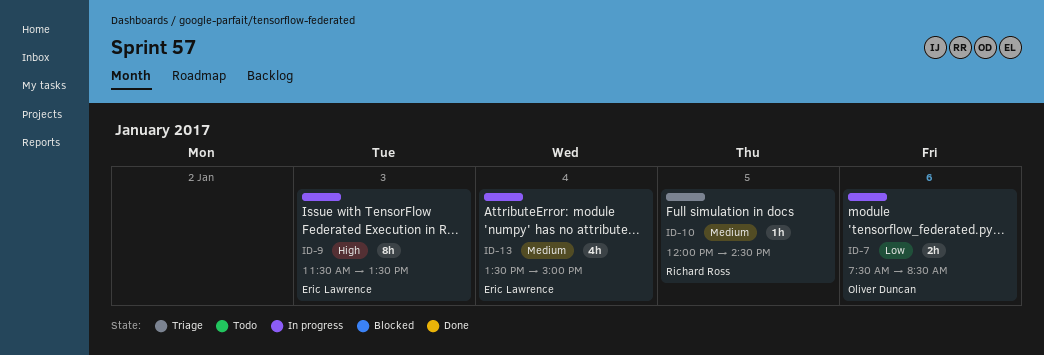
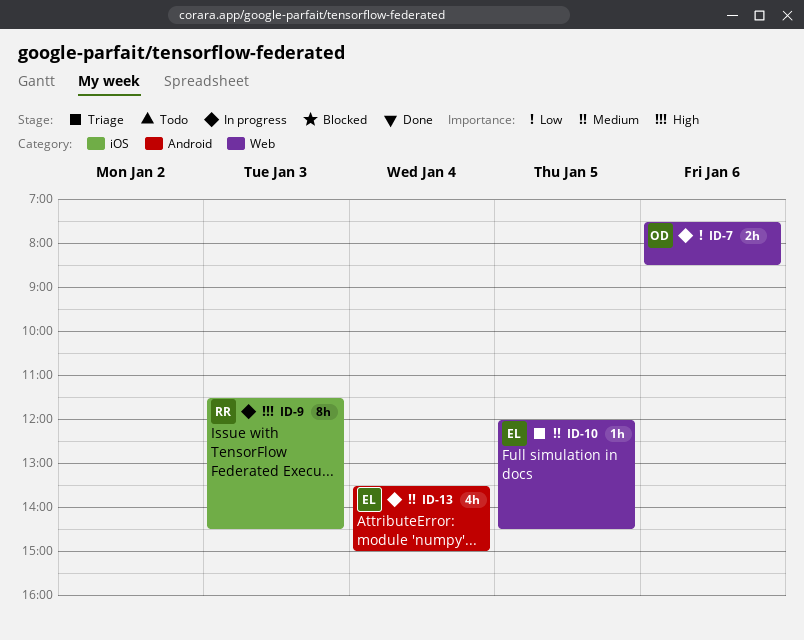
ID-9, owner: Eric Lawrence -> Richard Ross
ID-9, ends: 13:30 -> 14:30
ID-10, owner: Richard Ross -> Eric Lawrence

